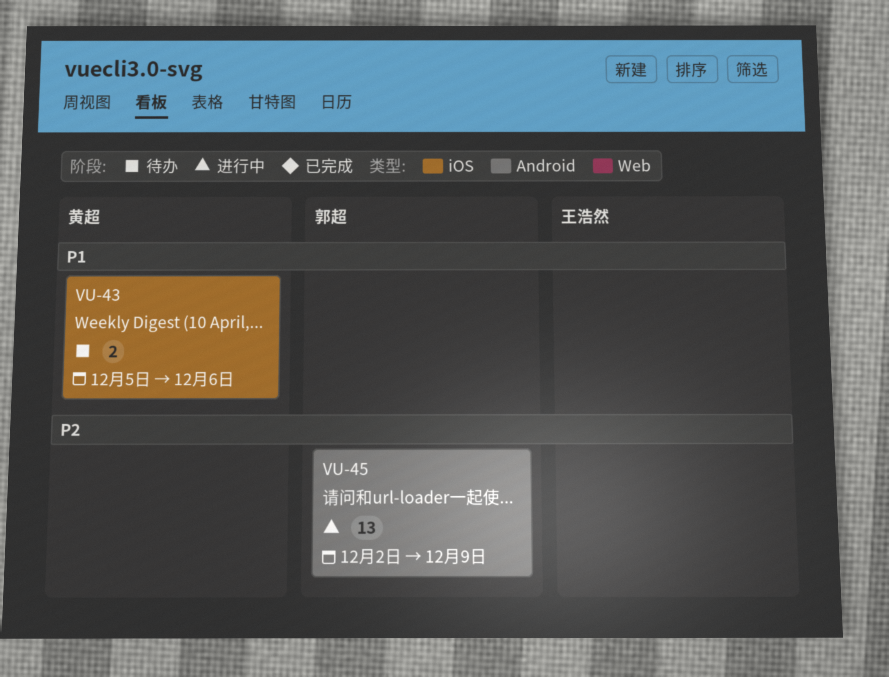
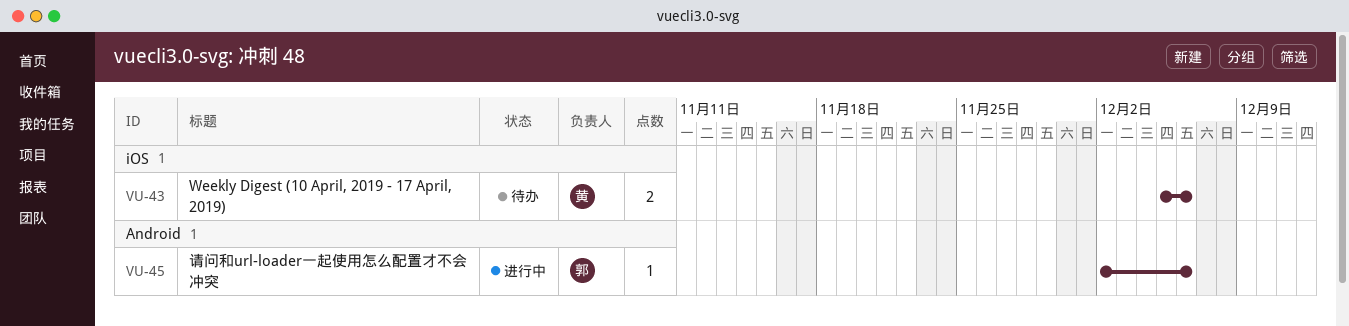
VU-45, estimate: 13 -> 1
VU-45, due: Dec 9 -> Dec 6

